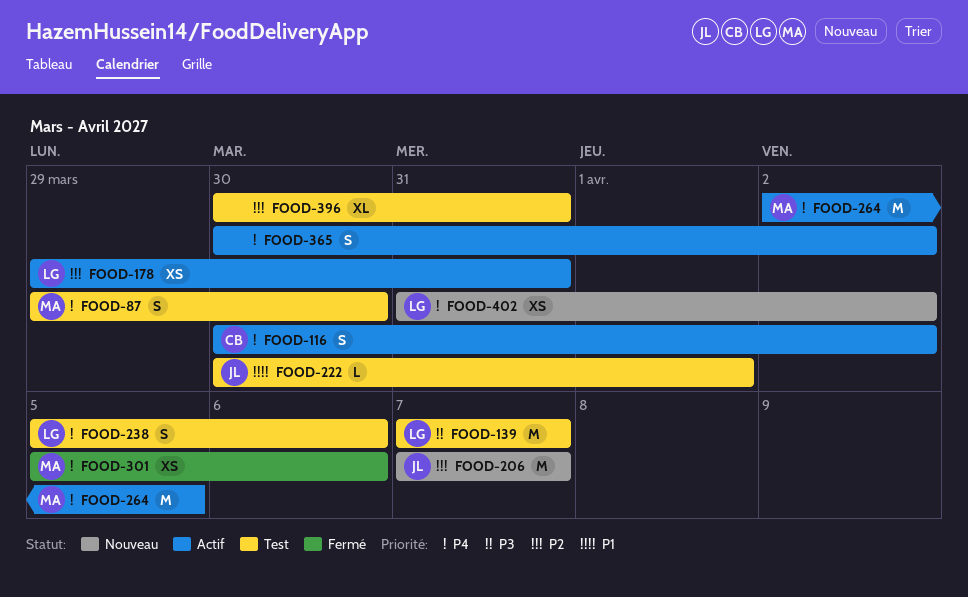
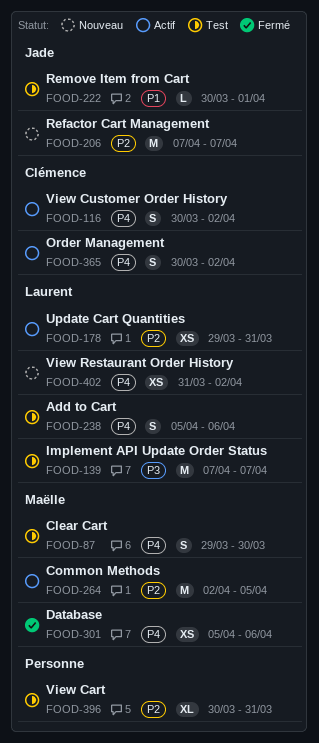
FOOD-264, priority: P4 -> P2
FOOD-365, owner: none -> Clémence

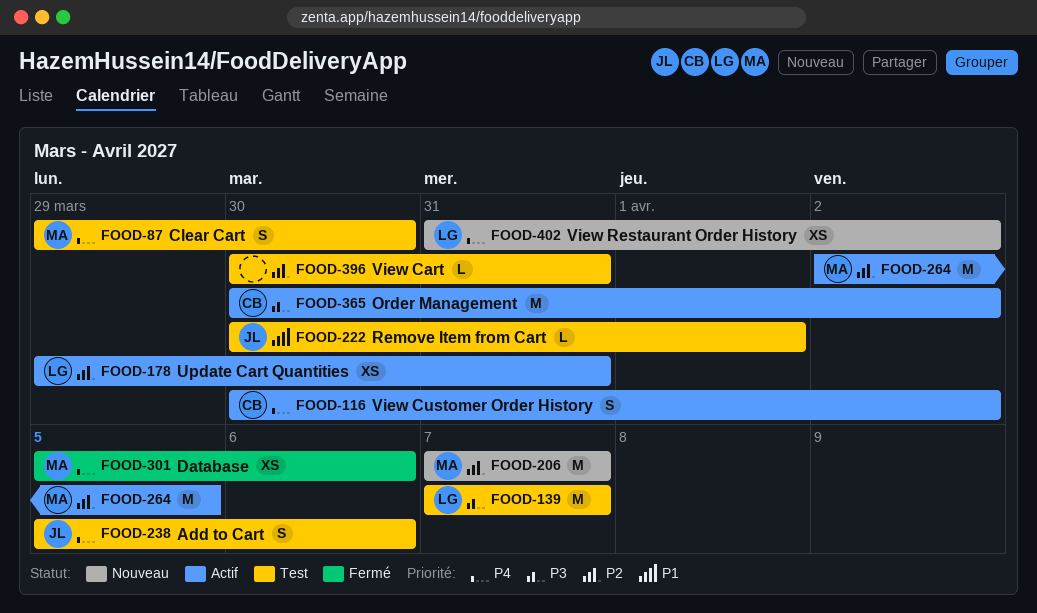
FOOD-206, owner: Jade -> Maëlle
FOOD-238, owner: Laurent -> Jade
FOOD-365, priority: P4 -> P3
FOOD-365, estimate: S -> M
FOOD-396, estimate: XL -> L

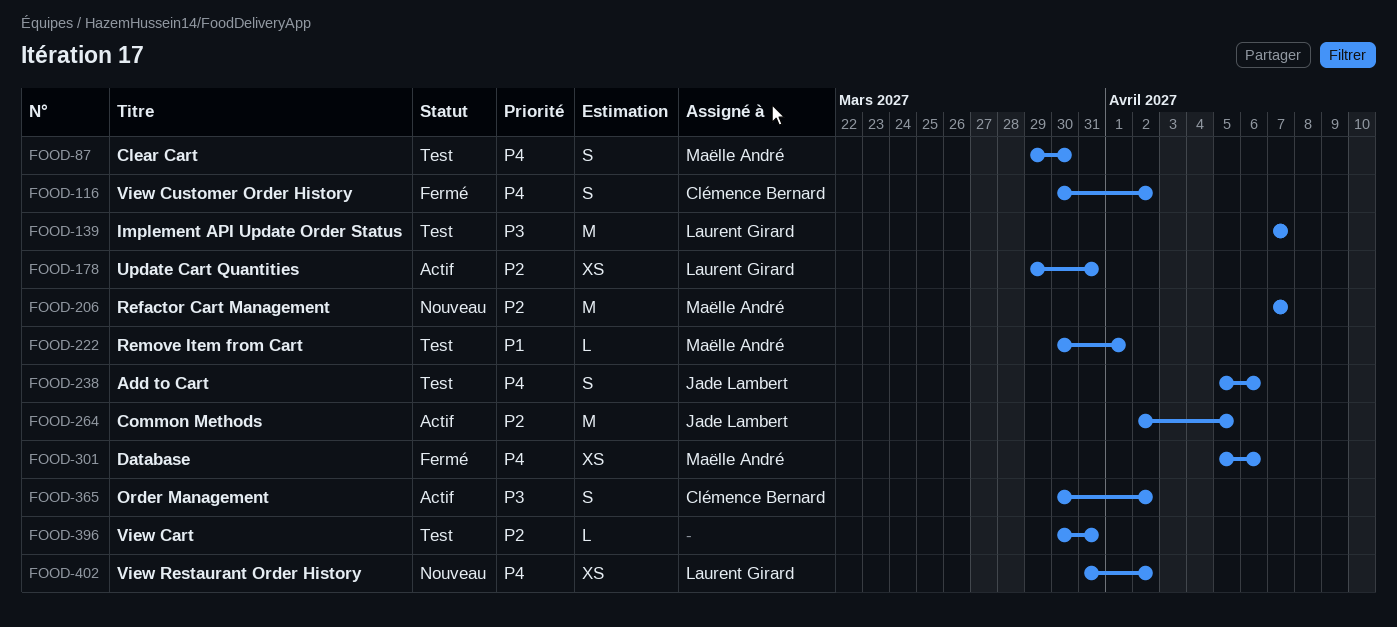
FOOD-116, status: Actif -> Fermé
FOOD-222, owner: Jade Lambert -> Maëlle André
FOOD-264, owner: Maëlle André -> Jade Lambert
FOOD-365, estimate: M -> S

